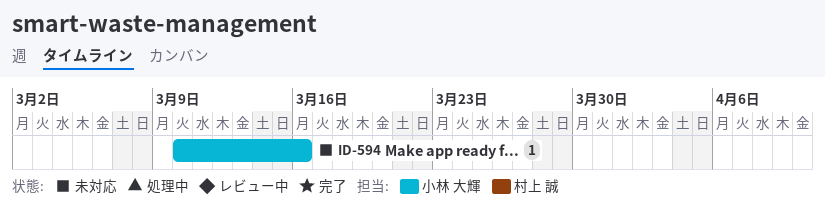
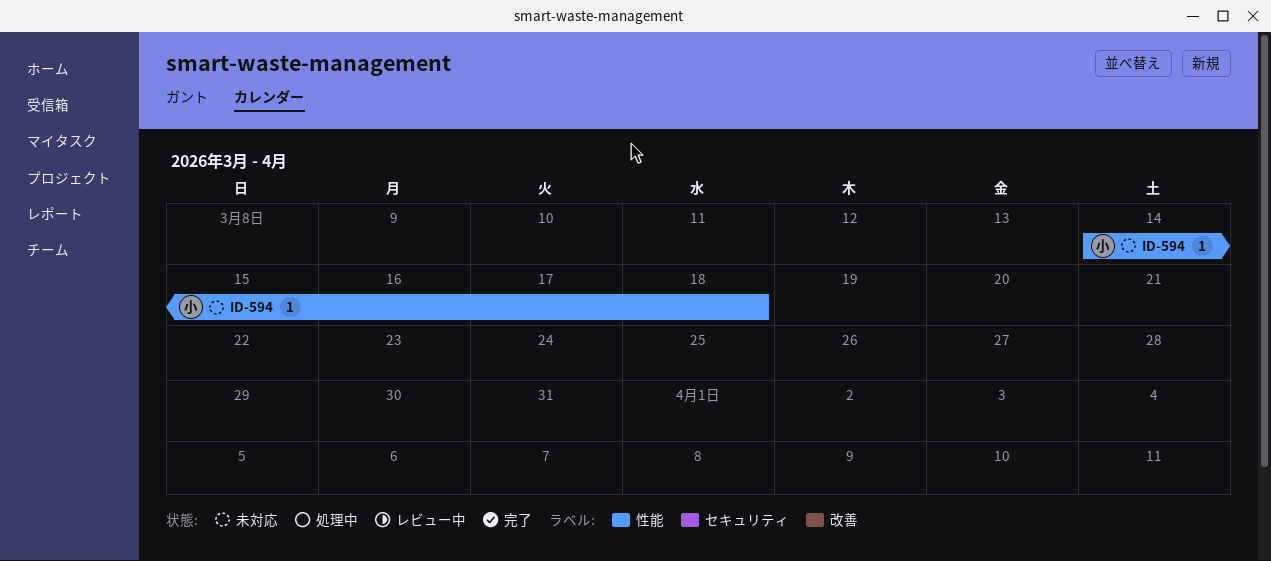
ID-594, start: Mar 10 -> Mar 14
ID-594, due: Mar 16 -> Mar 18

